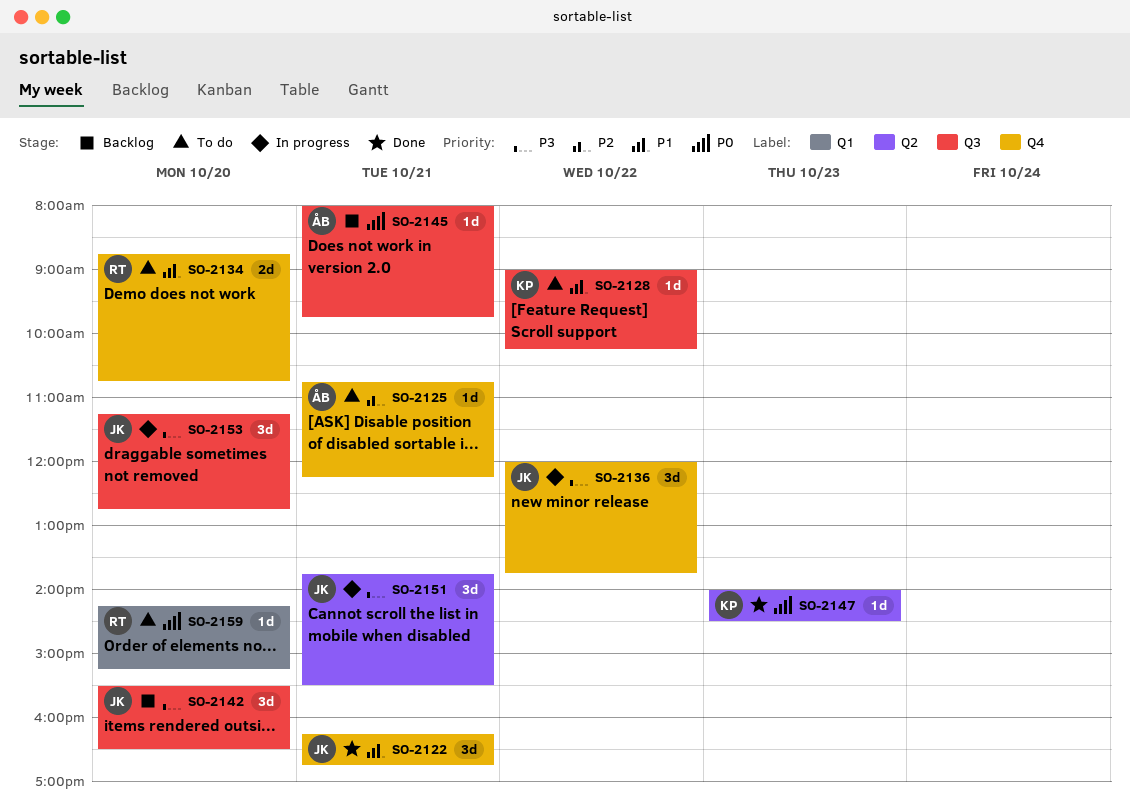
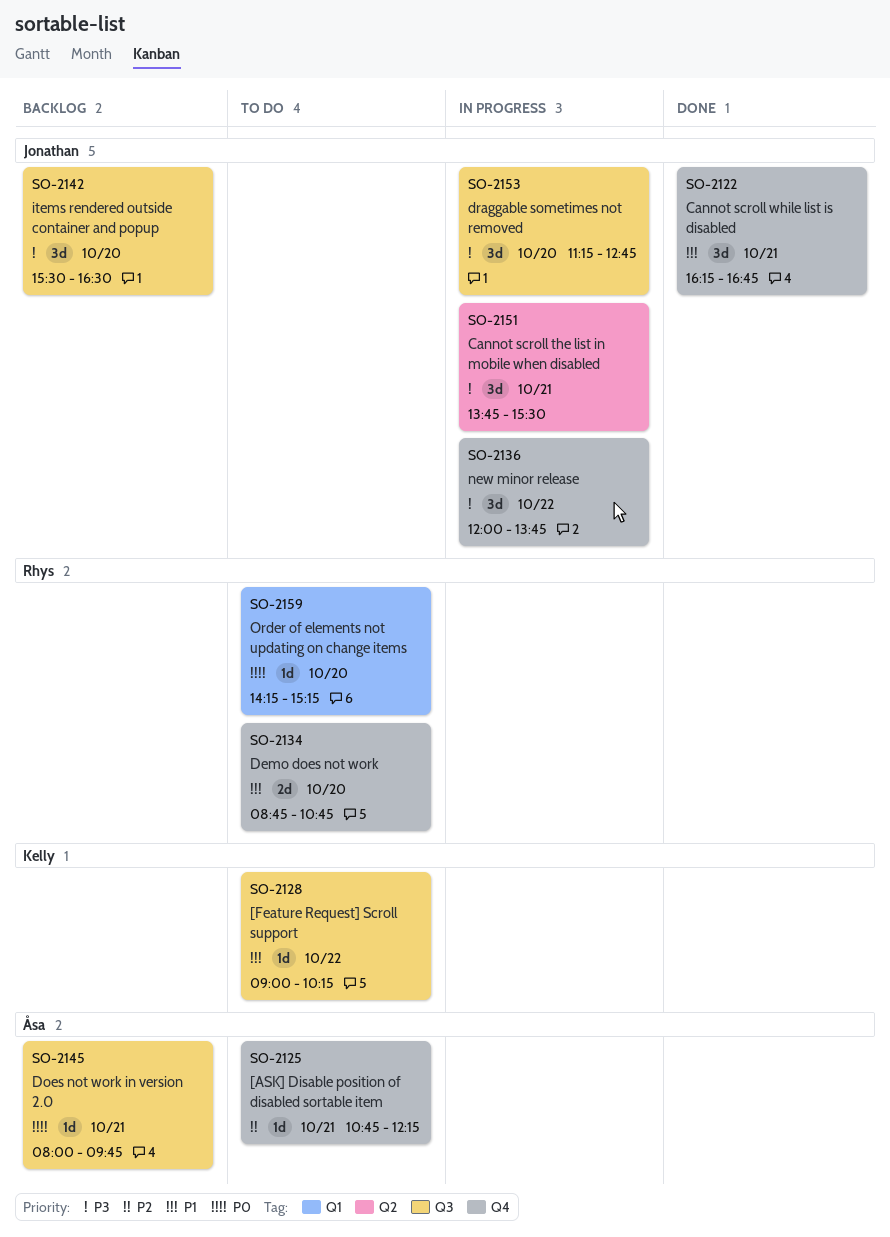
SO-2147: present -> none

